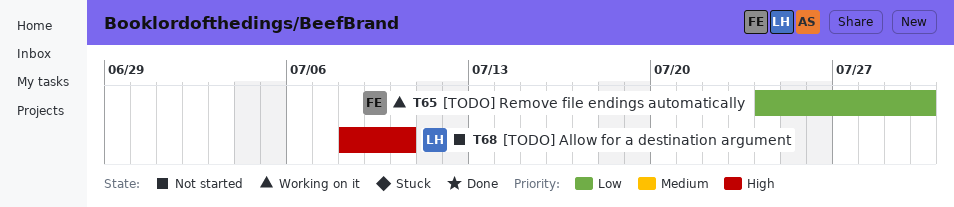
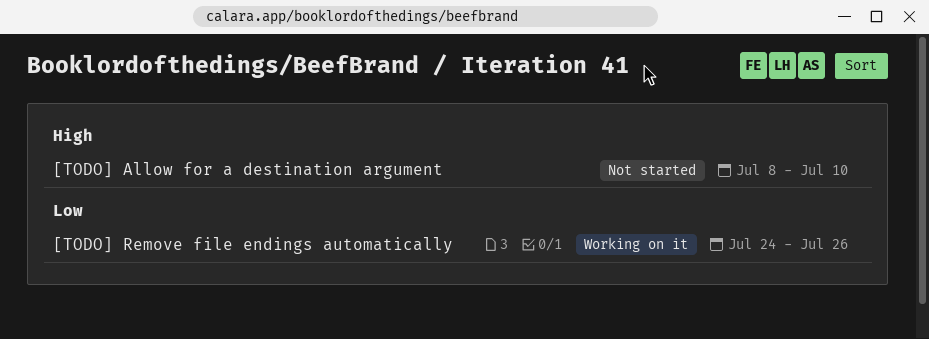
[TODO] Remove file endings automatically, due: Jul 30 -> Jul 26

